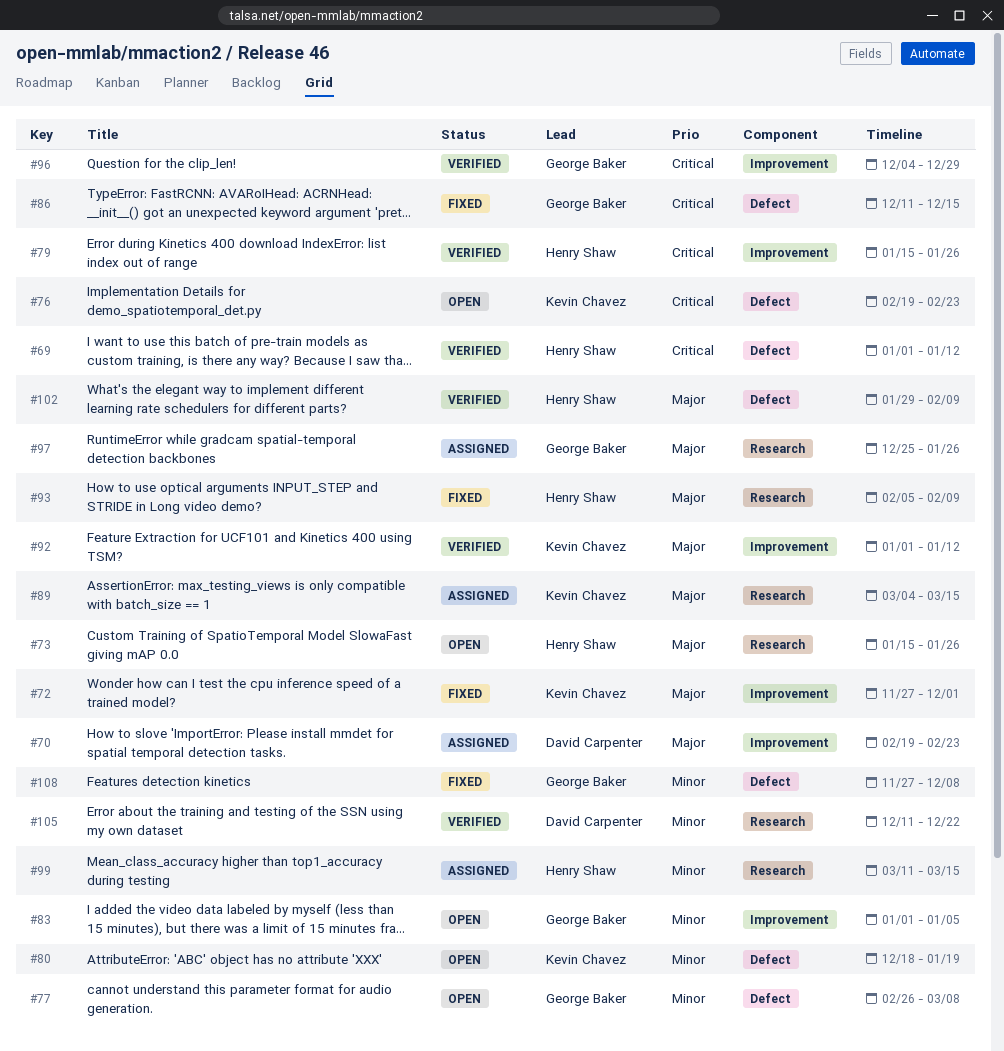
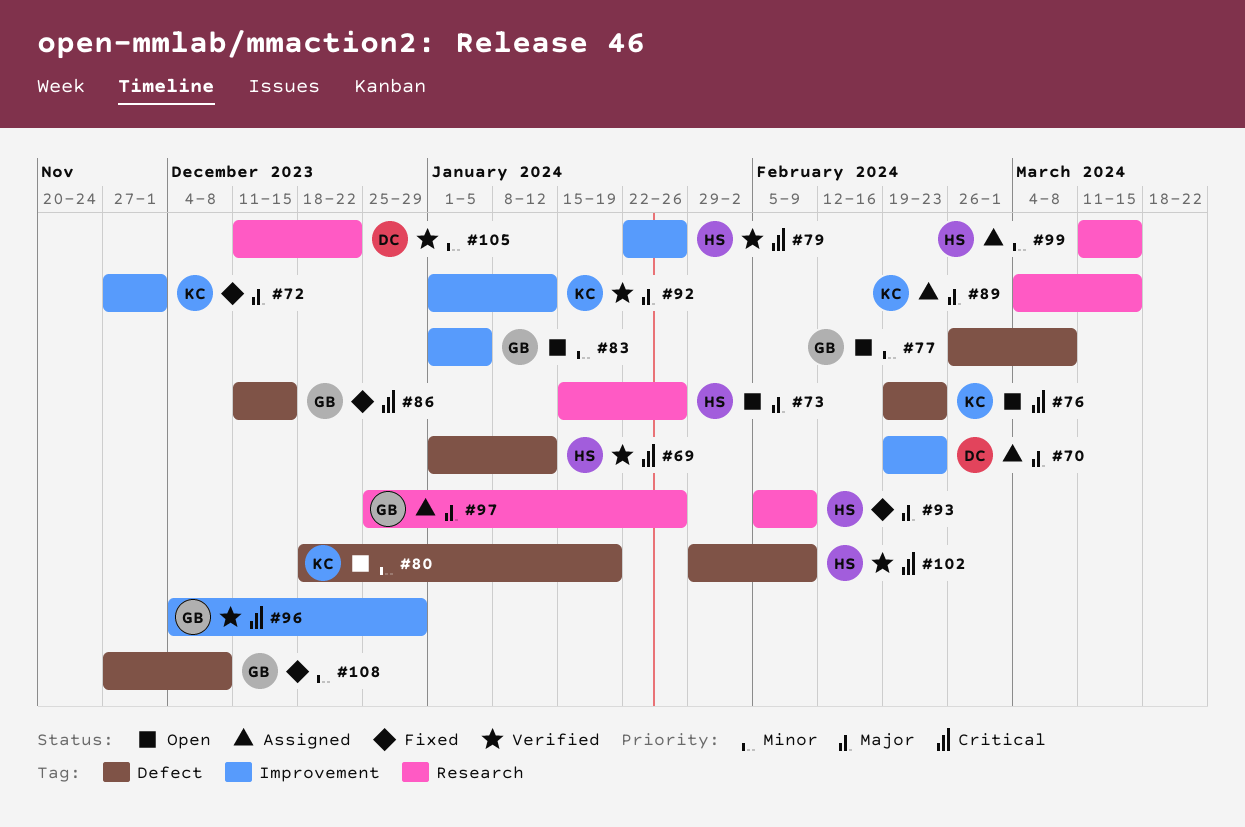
#79, start: Jan 15 -> Jan 22
#102, priority: Major -> Critical

